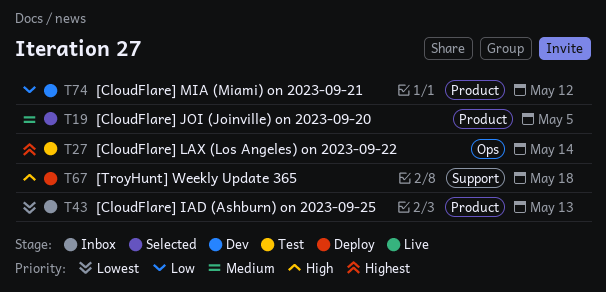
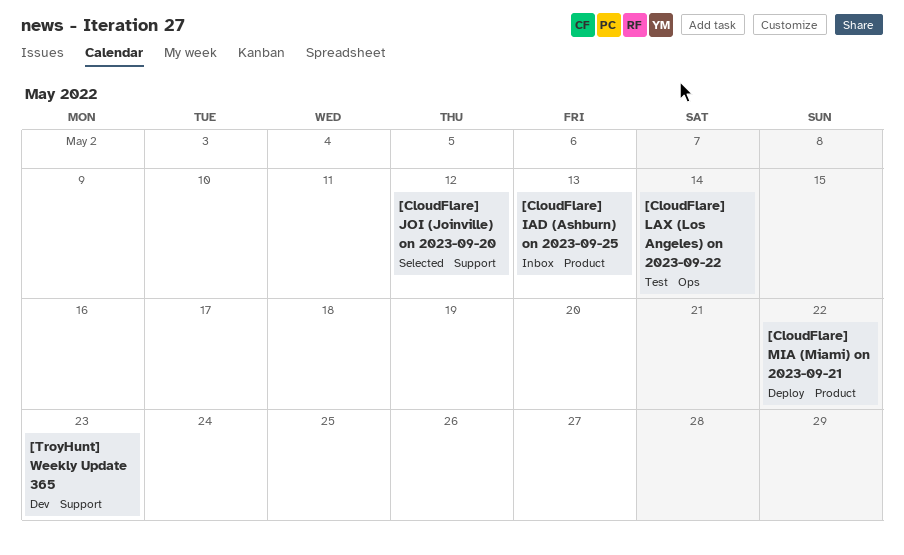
[CloudFlare] JOI (Joinville) on 2023-09-20, label: Product -> Support
[CloudFlare] JOI (Joinville) on 2023-09-20, due: May 5 -> May 12
[CloudFlare] MIA (Miami) on 2023-09-21, status: Dev -> Deploy
[CloudFlare] MIA (Miami) on 2023-09-21, due: May 12 -> May 22
[TroyHunt] Weekly Update 365, status: Deploy -> Dev
[TroyHunt] Weekly Update 365, due: May 18 -> May 23

